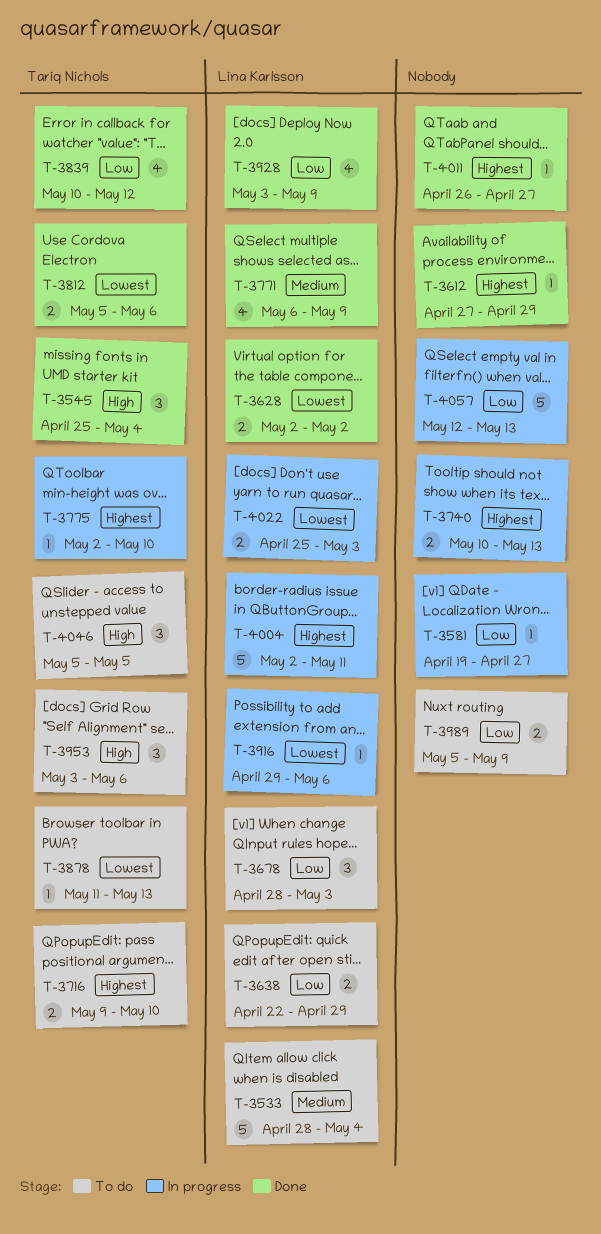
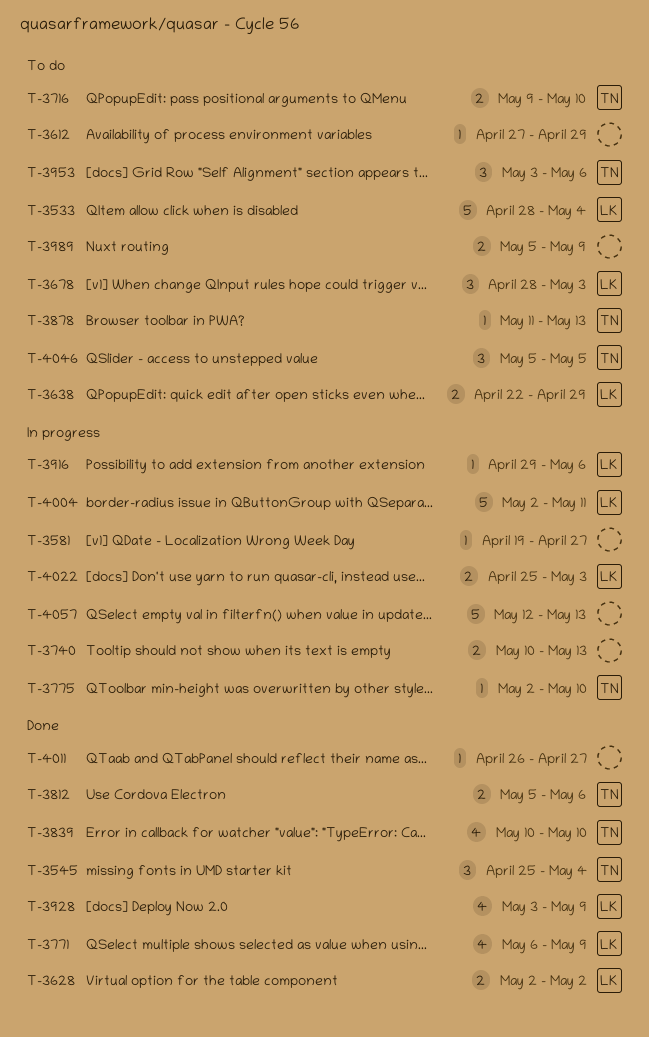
T-3612, status: Done -> To do
T-3839, due: May 12 -> May 10

